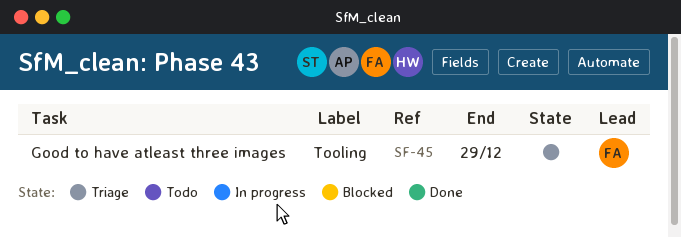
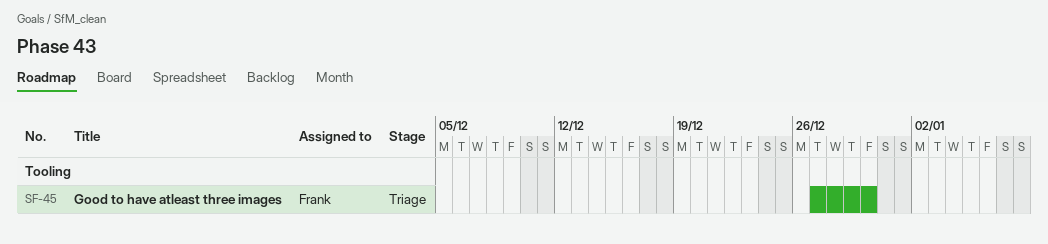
SF-45, due: Dec 29 -> Dec 30

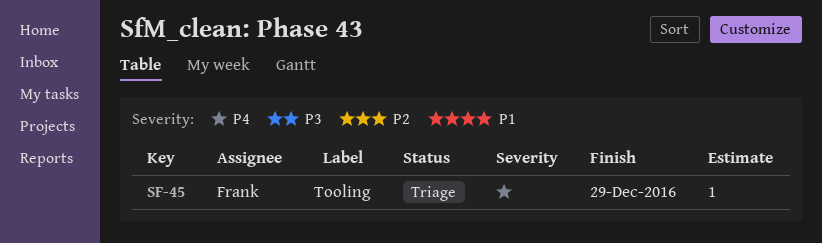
SF-45, due: Dec 30 -> Dec 29

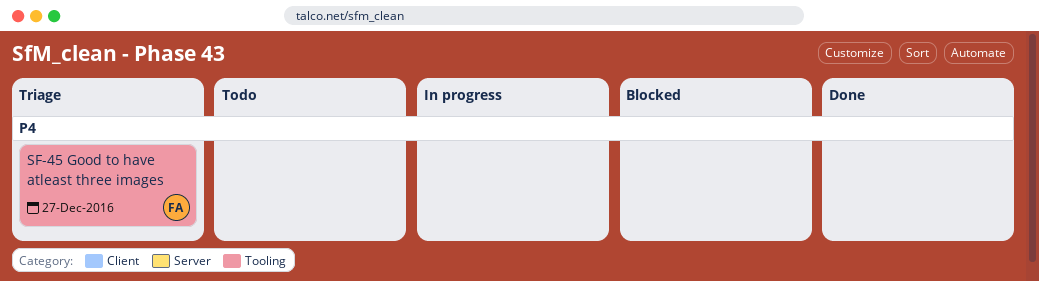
SF-45, due: Dec 29 -> Dec 27

